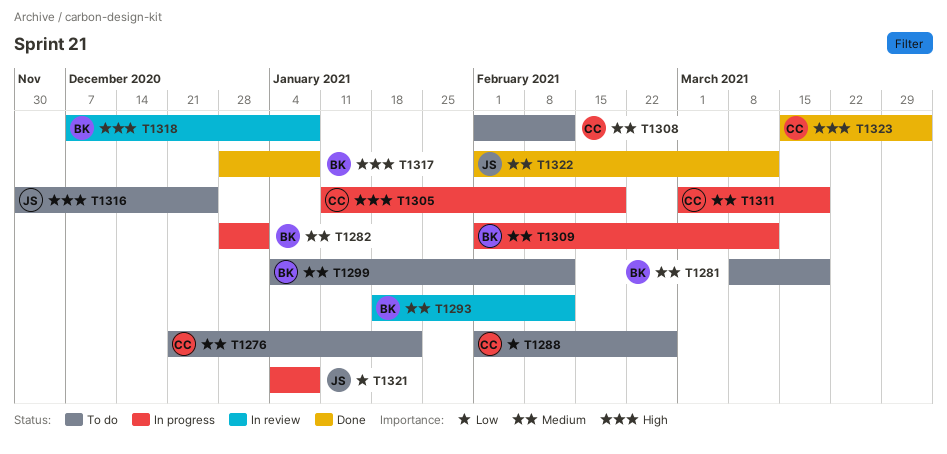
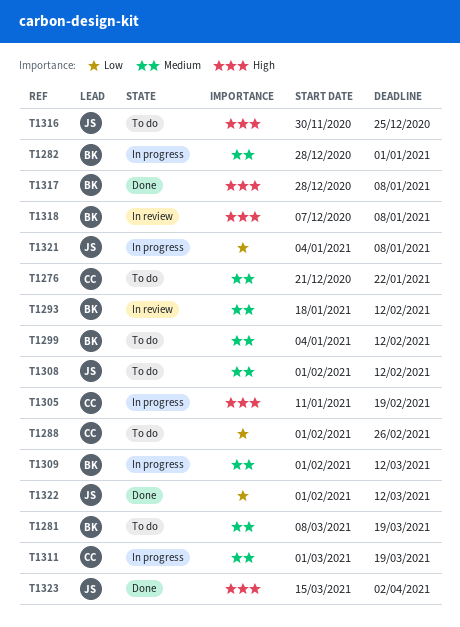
T1308, owner: CC -> JS
T1322, priority: Medium -> Low
T1323, owner: CC -> JS

